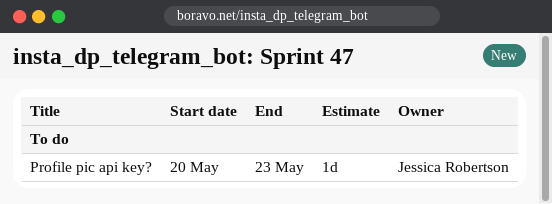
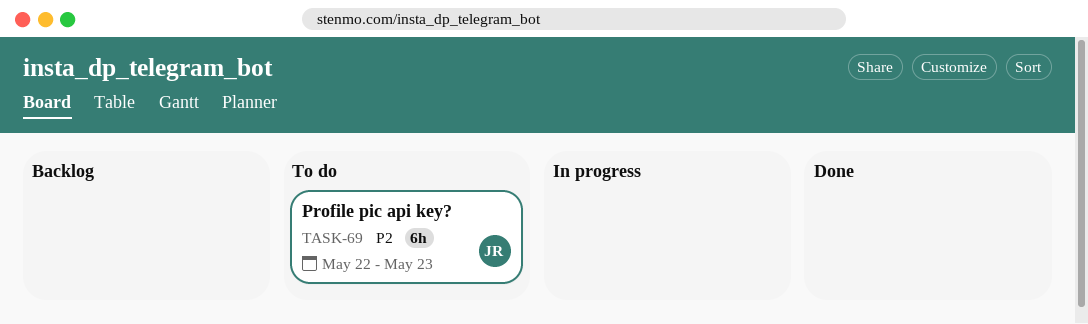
Profile pic api key?, estimate: 1d -> 6h
Profile pic api key?, start: May 20 -> May 22

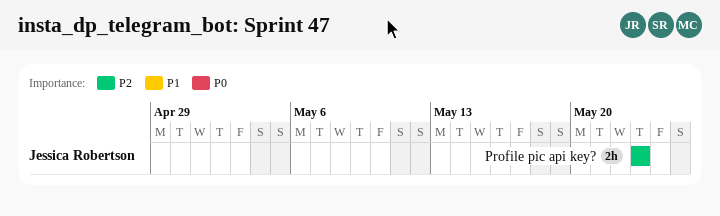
Profile pic api key?, estimate: 6h -> 2h
Profile pic api key?, start: May 22 -> May 23

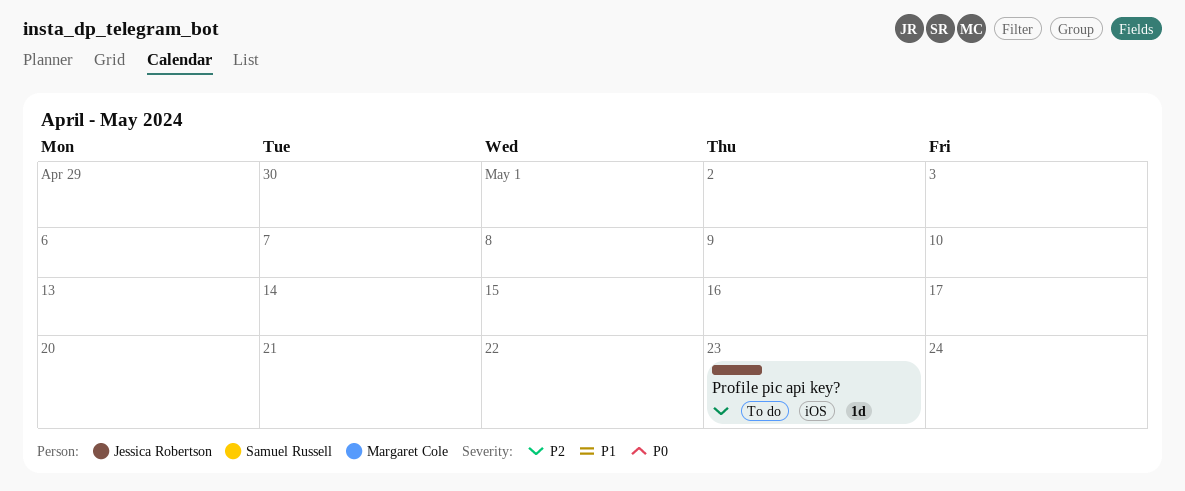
Profile pic api key?, estimate: 2h -> 1d

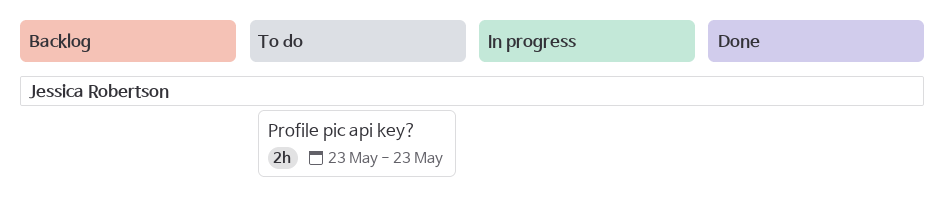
Profile pic api key?, estimate: 1d -> 2h

